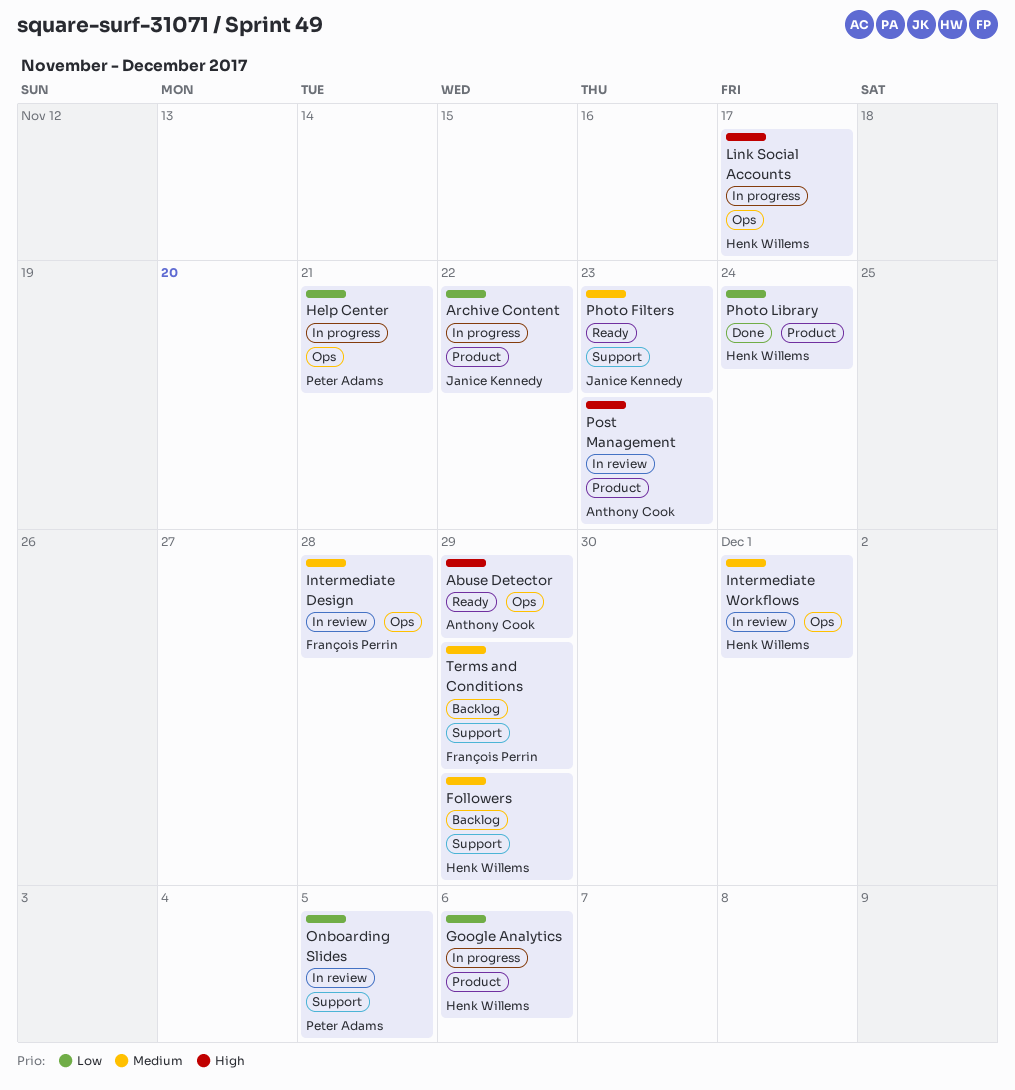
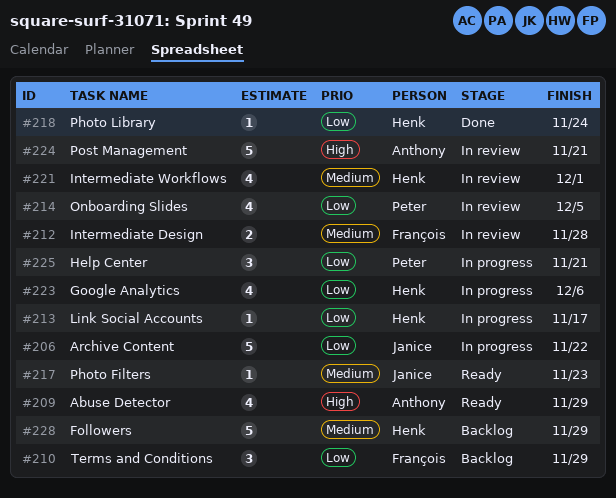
Link Social Accounts, priority: High -> Low
Post Management, due: Nov 23 -> Nov 21
Terms and Conditions, priority: Medium -> Low

